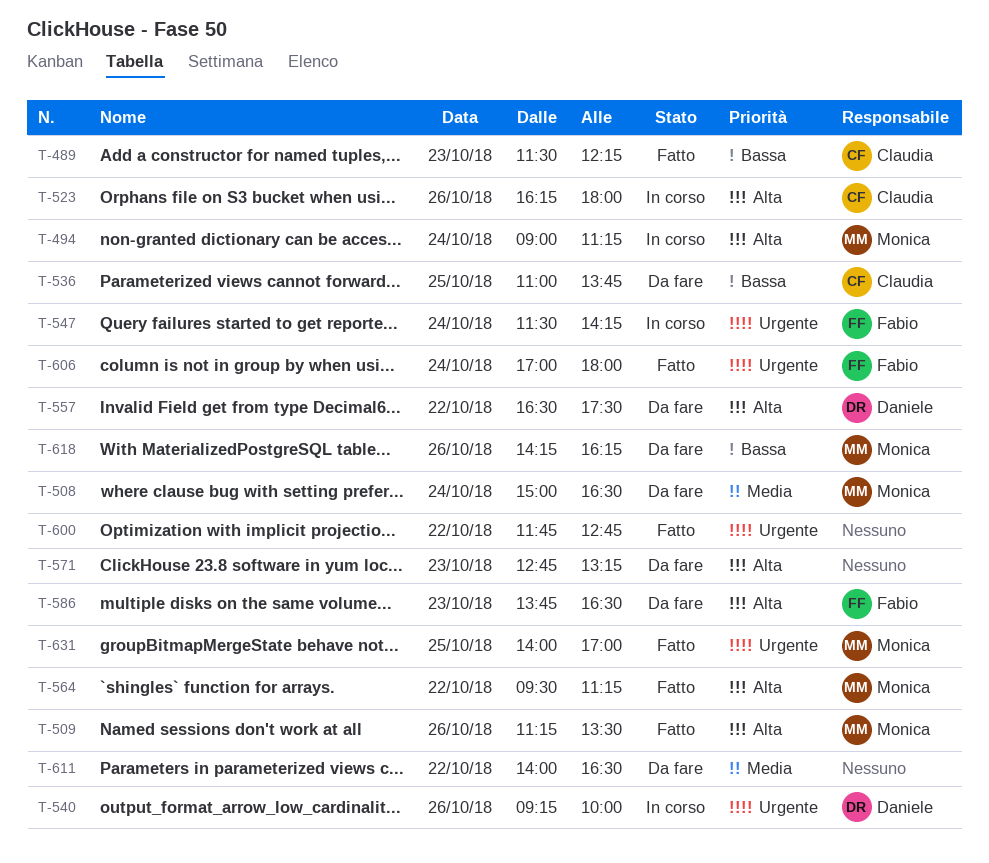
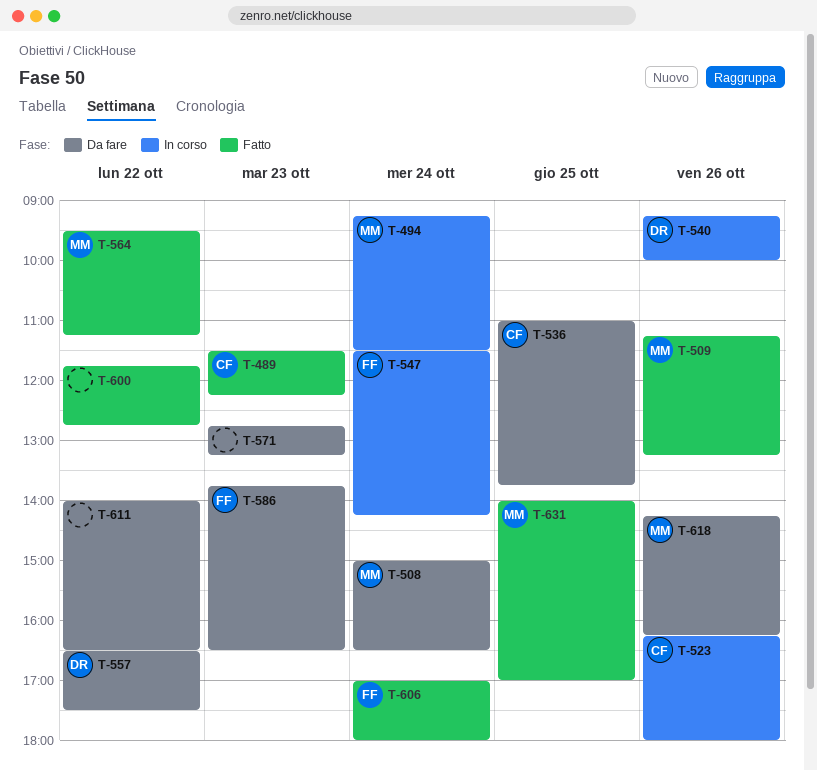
T-494, begins: 09:00 -> 09:15
T-494, ends: 11:15 -> 11:30
T-509, ends: 13:30 -> 13:15

